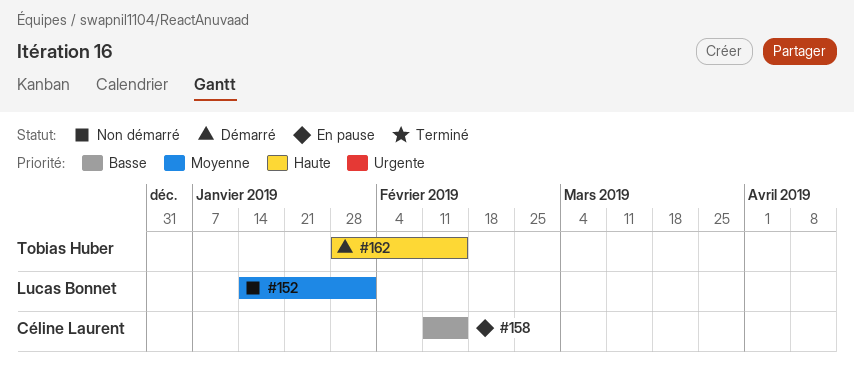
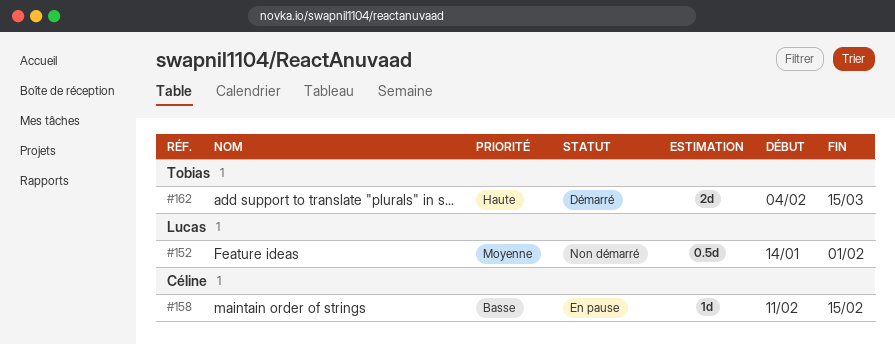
#162, start: Jan 28 -> Feb 4
#162, due: Feb 15 -> Mar 15

